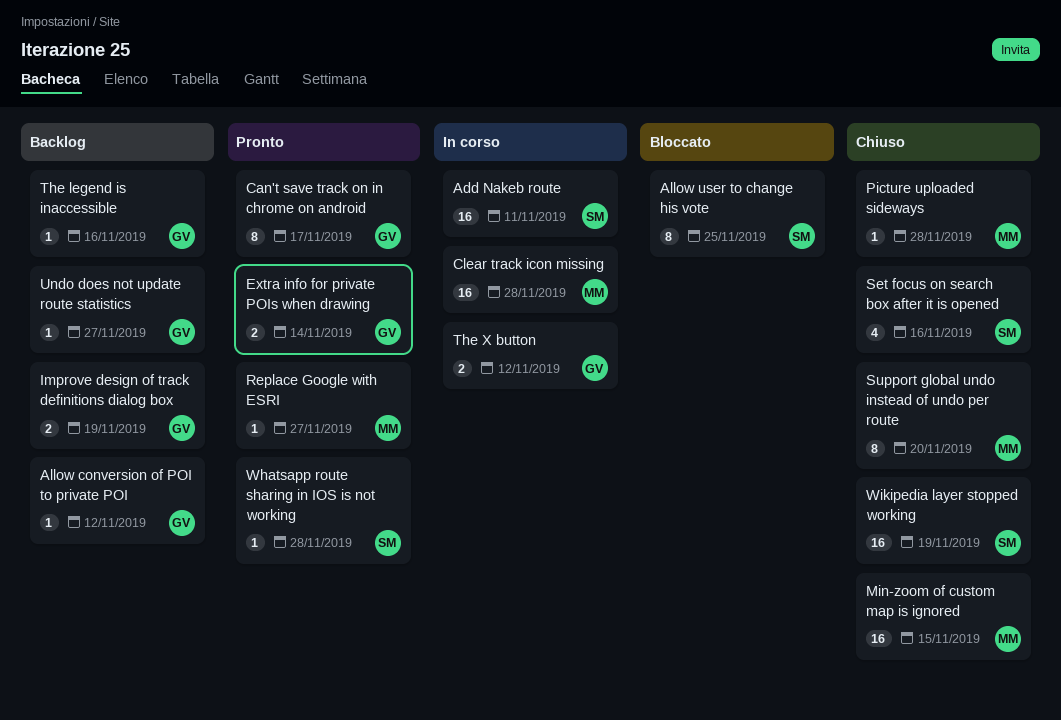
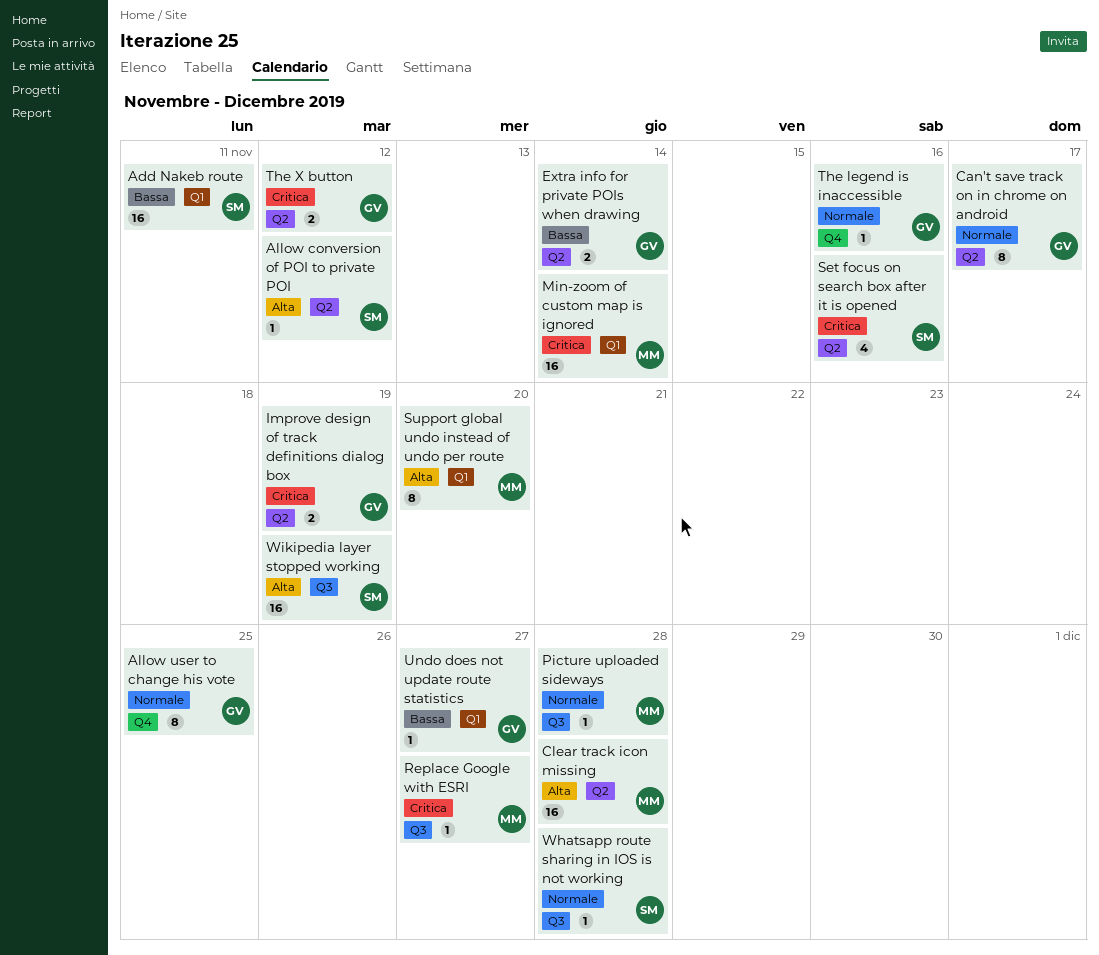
Allow conversion of POI to private POI, owner: GV -> SM
Allow user to change his vote, owner: SM -> GV
Min-zoom of custom map is ignored, due: Nov 15 -> Nov 14

